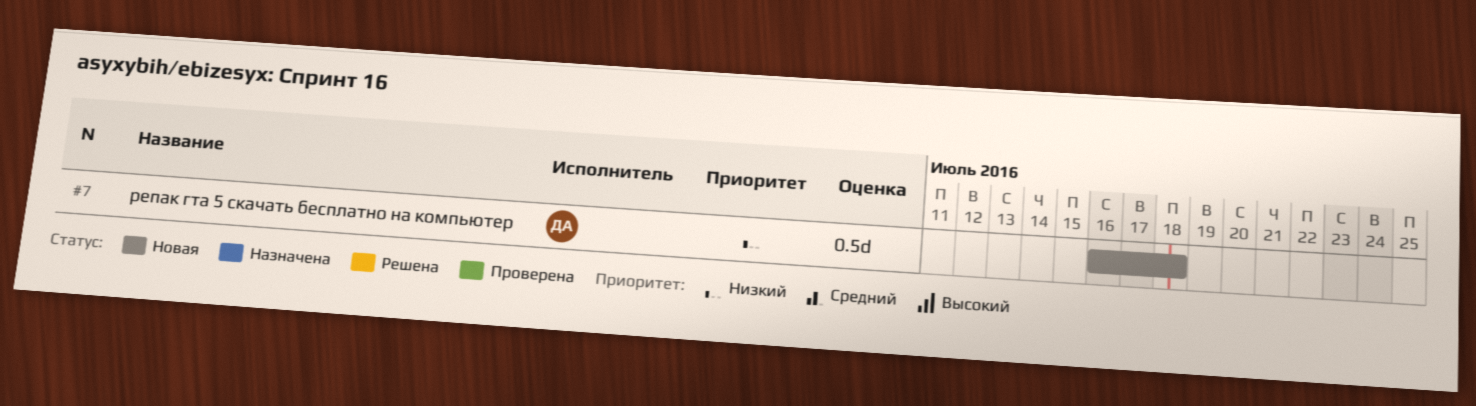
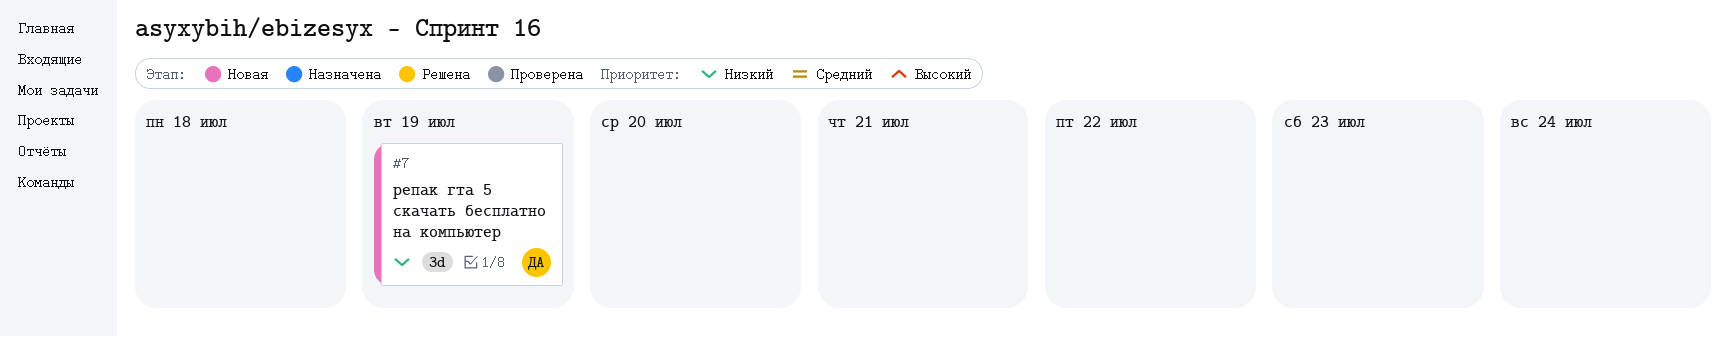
#7, estimate: 0.5d -> 3d
#7, due: Jul 18 -> Jul 19

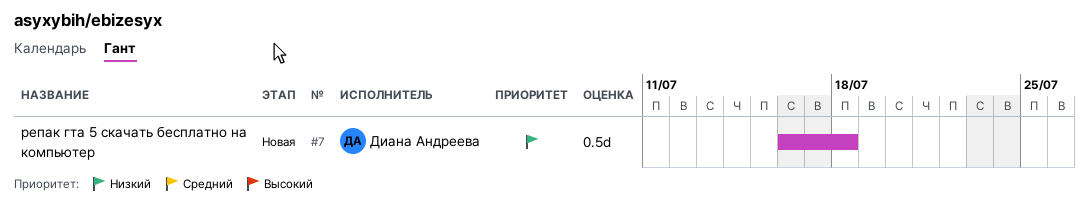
#7, estimate: 3d -> 0.5d
#7, due: Jul 19 -> Jul 18

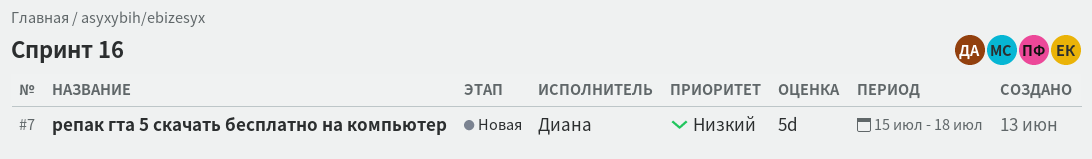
#7, estimate: 0.5d -> 5d
#7, start: Jul 16 -> Jul 15

